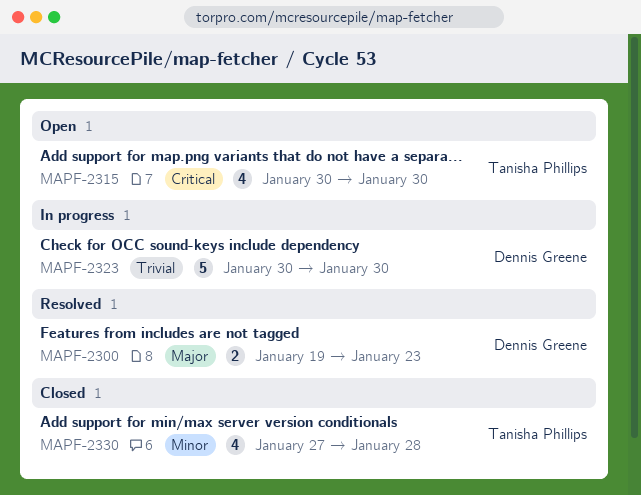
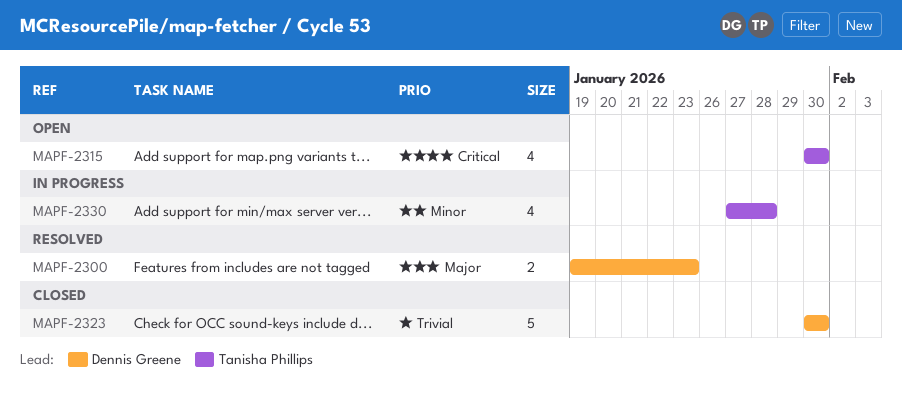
MAPF-2323, status: In progress -> Closed
MAPF-2330, status: Closed -> In progress

